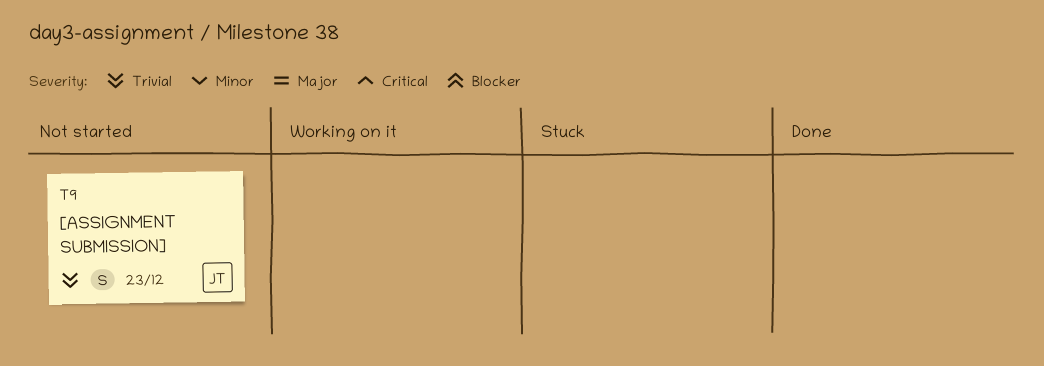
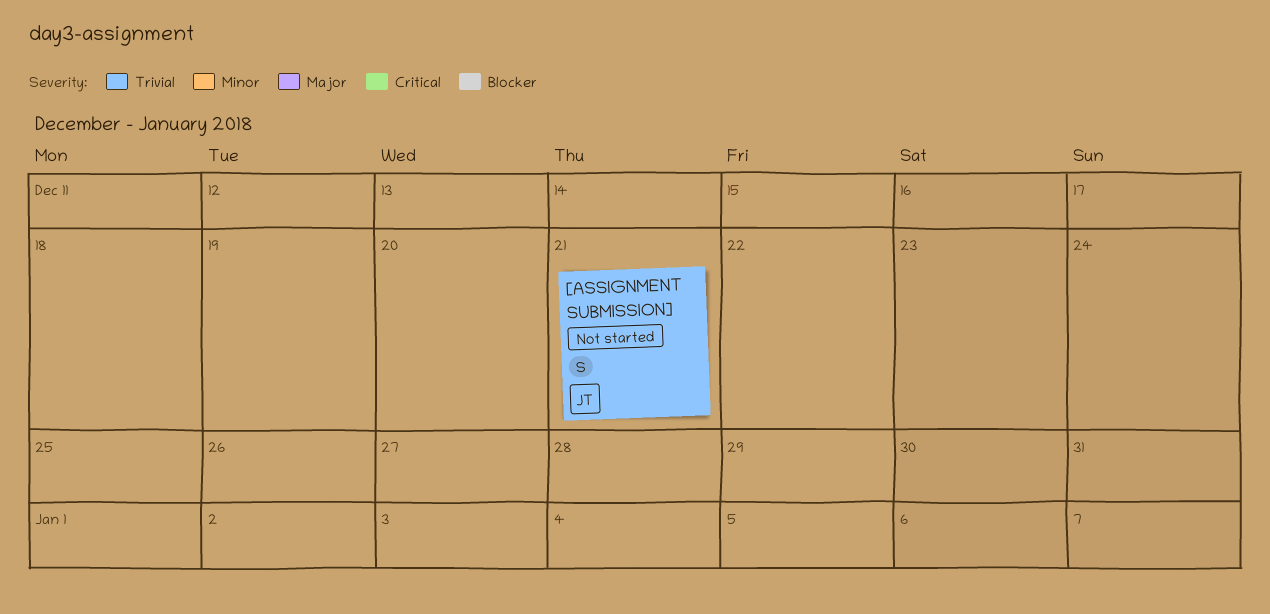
[ASSIGNMENT SUBMISSION], due: Dec 23 -> Dec 21

